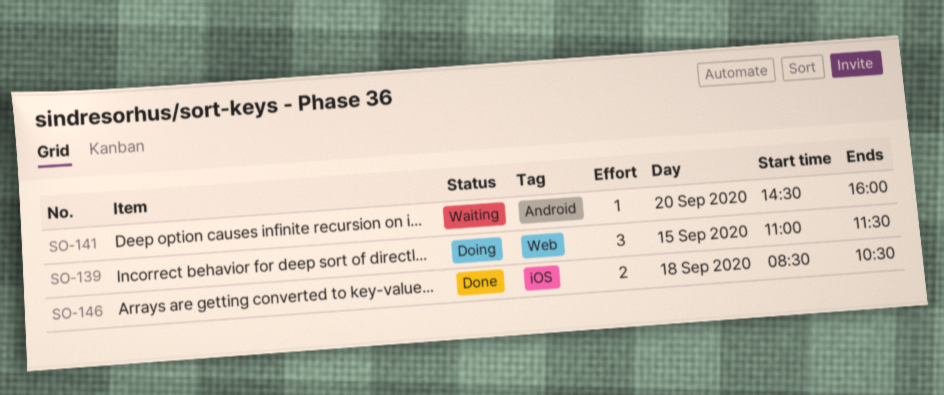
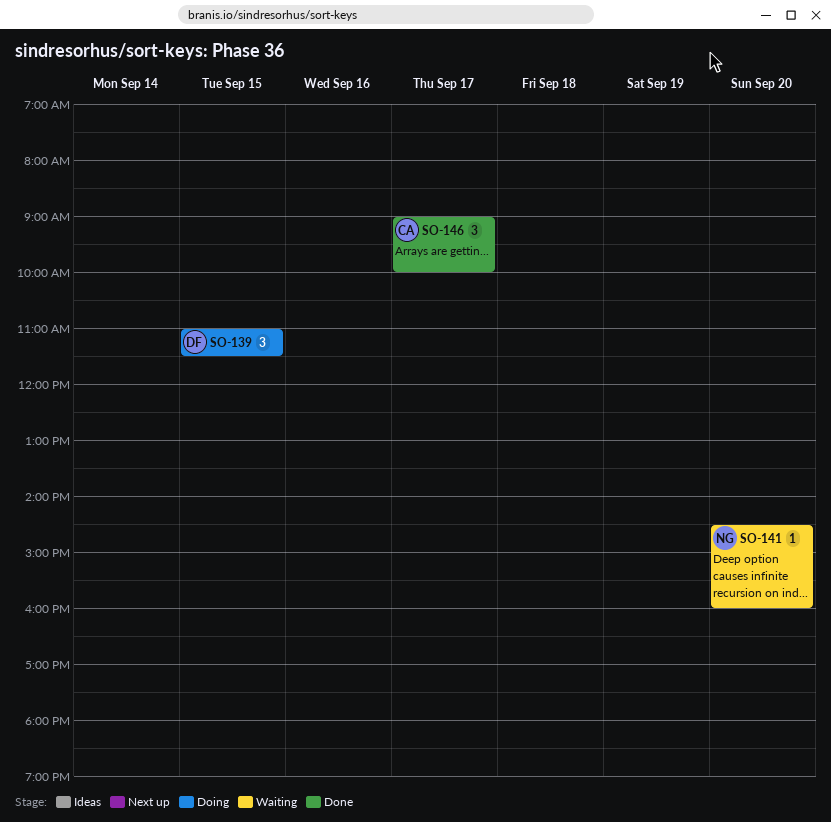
SO-146, estimate: 2 -> 3
SO-146, day: Sep 18 -> Sep 17
SO-146, begins: 08:30 -> 09:00
SO-146, ends: 10:30 -> 10:00

